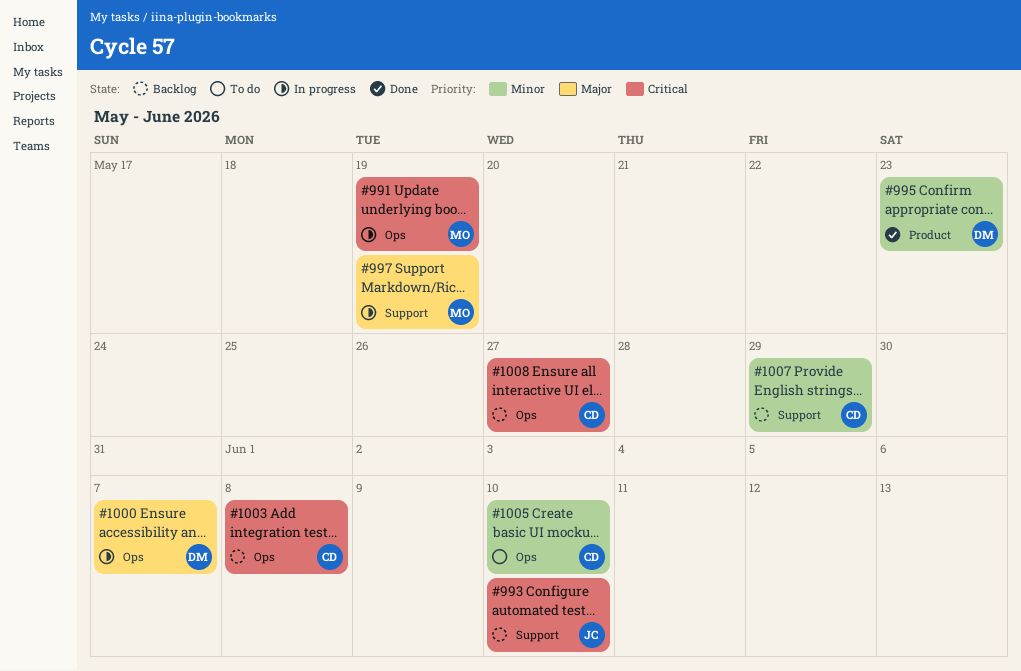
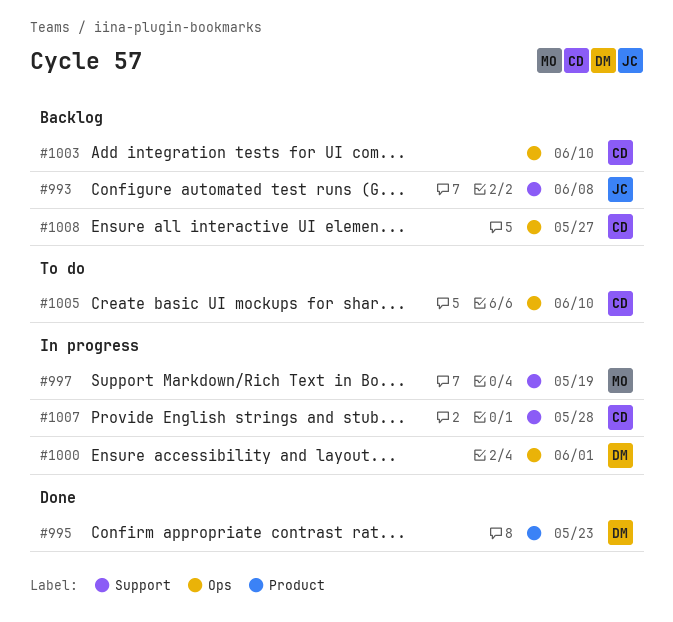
#991: present -> none
#993, due: Jun 10 -> Jun 8
#1000, due: Jun 7 -> Jun 1
#1003, due: Jun 8 -> Jun 10
#1007, status: Backlog -> In progress
#1007, due: May 29 -> May 28

